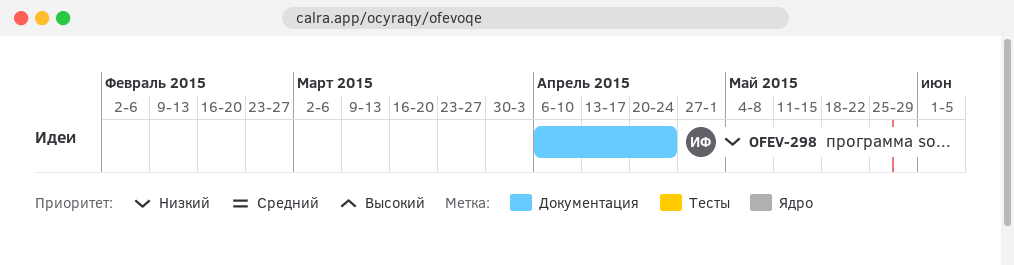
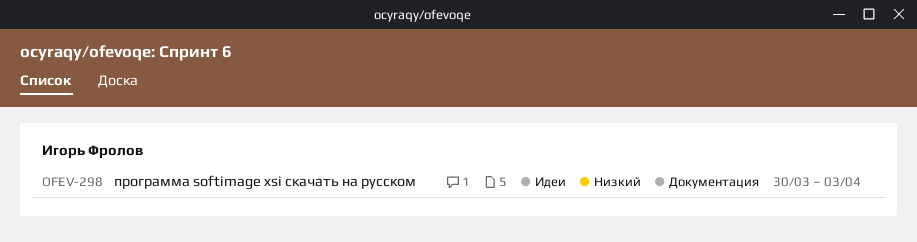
OFEV-298, start: Apr 6 -> Mar 30
OFEV-298, due: Apr 24 -> Apr 3

